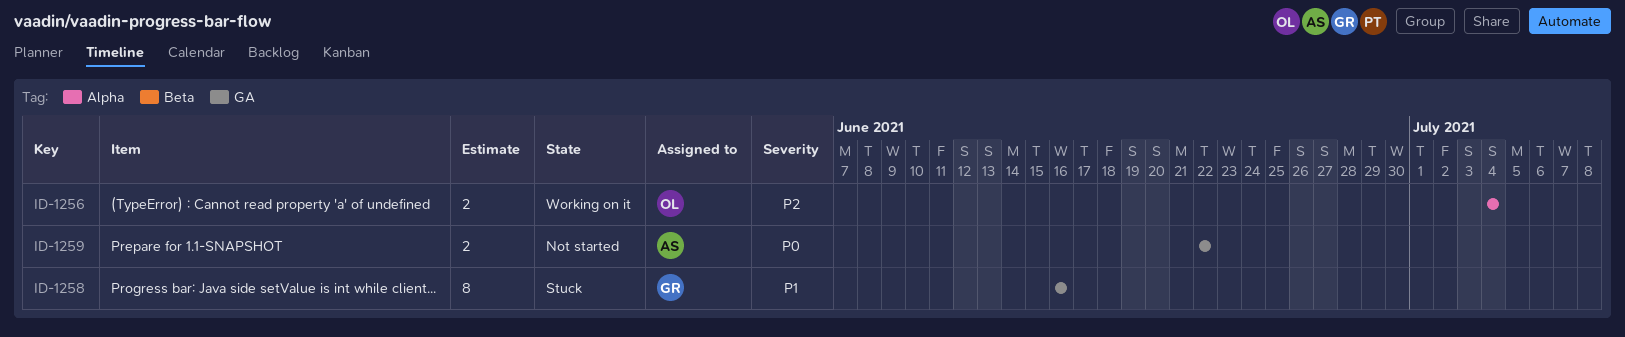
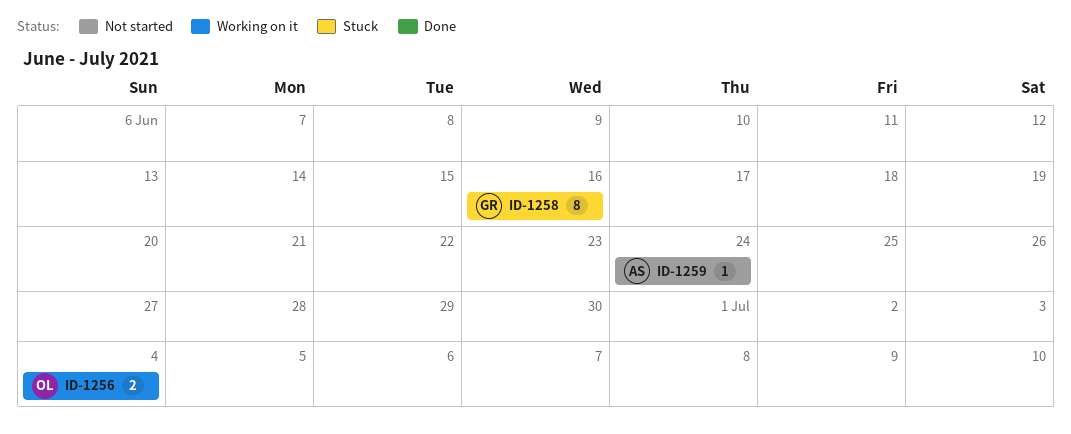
ID-1259, estimate: 2 -> 1
ID-1259, start: Jun 22 -> Jun 24
ID-1259, due: Jun 22 -> Jun 24

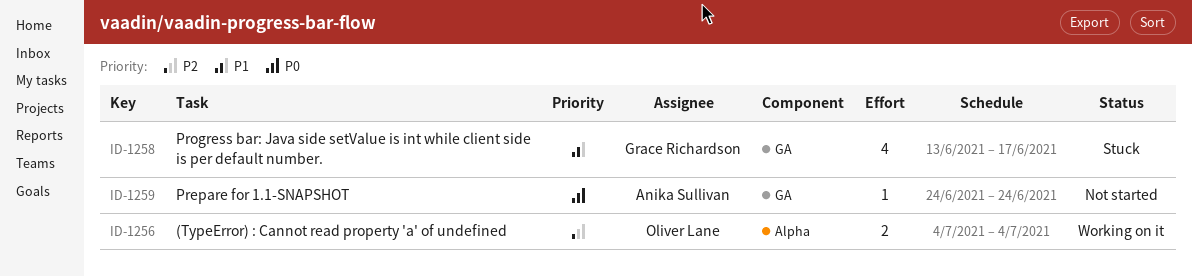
ID-1258, estimate: 8 -> 4
ID-1258, start: Jun 16 -> Jun 13
ID-1258, due: Jun 16 -> Jun 17

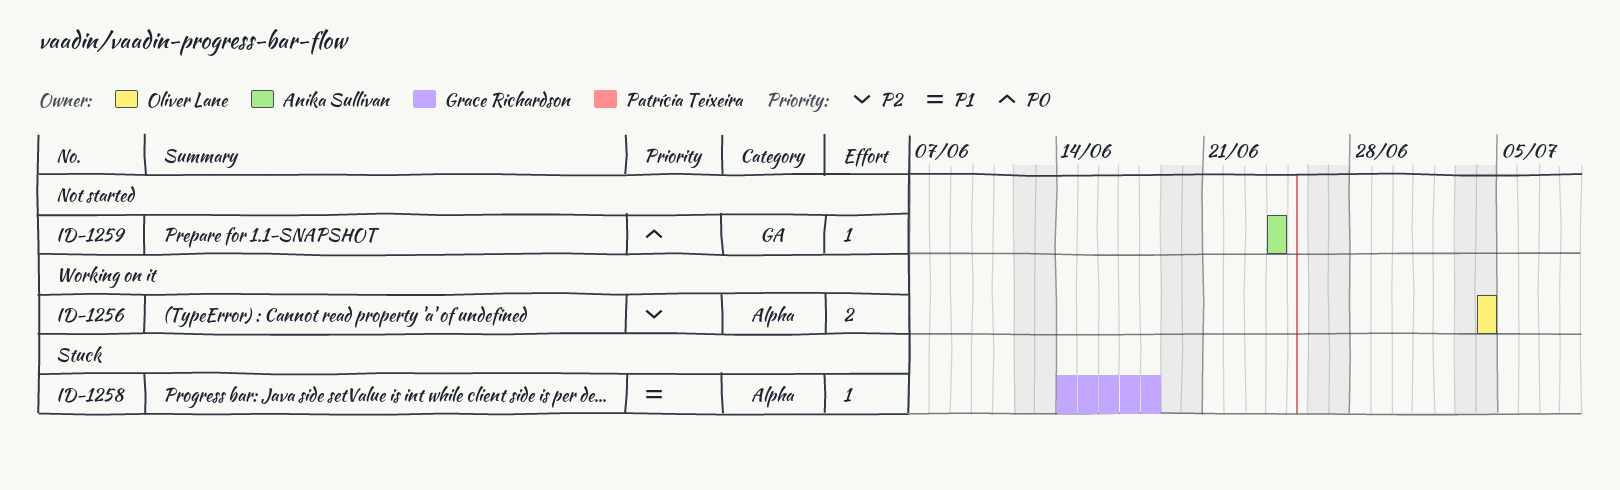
ID-1258, label: GA -> Alpha
ID-1258, estimate: 4 -> 1
ID-1258, start: Jun 13 -> Jun 14
ID-1258, due: Jun 17 -> Jun 18

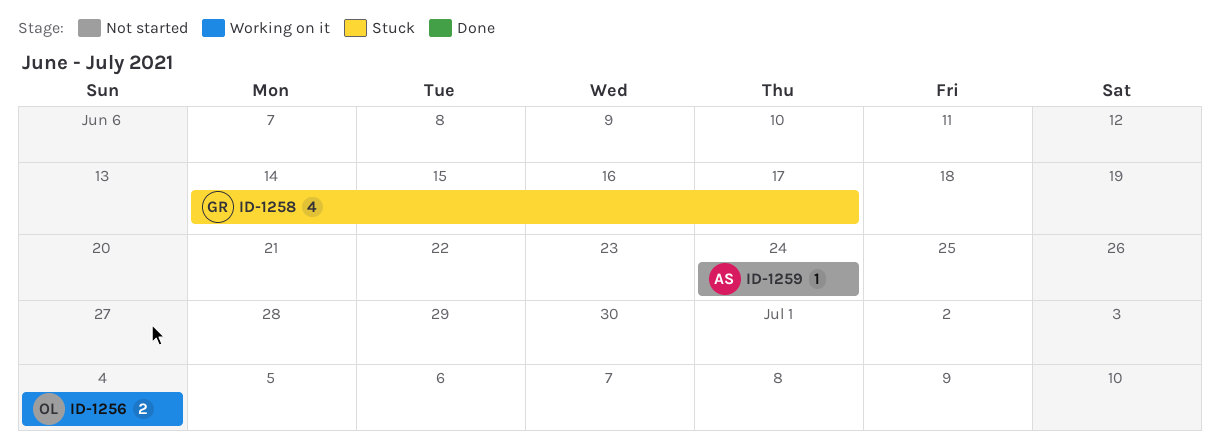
ID-1258, estimate: 1 -> 4
ID-1258, due: Jun 18 -> Jun 17

